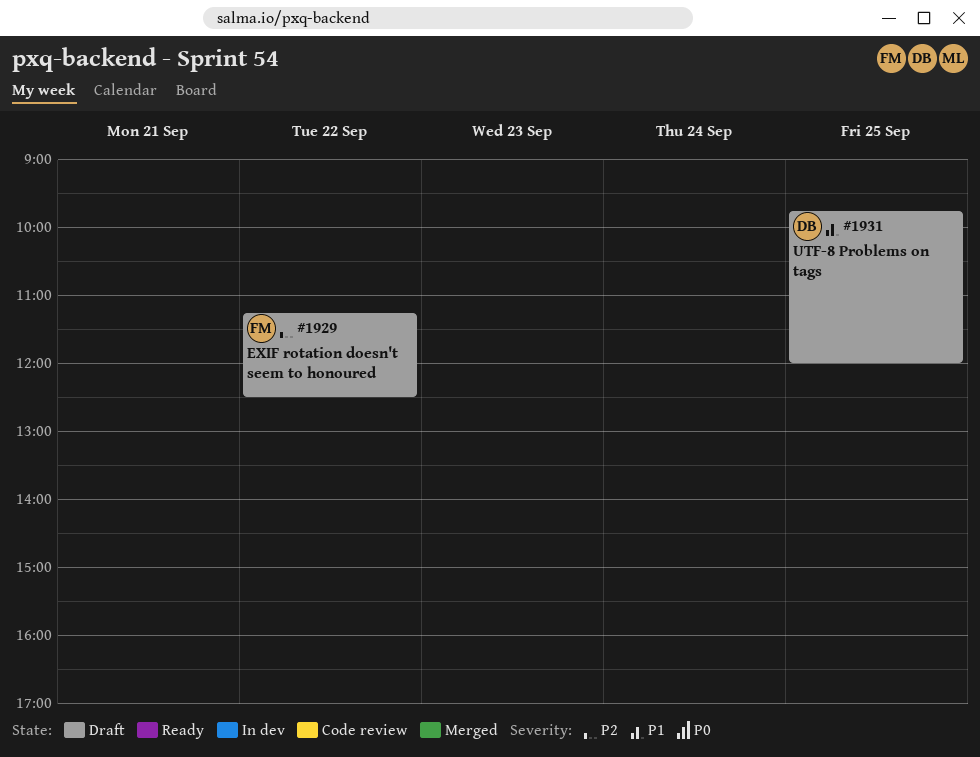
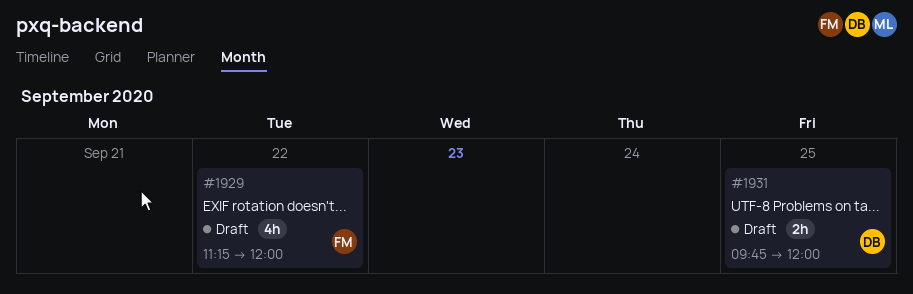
#1929, ends: 12:30 -> 12:00

